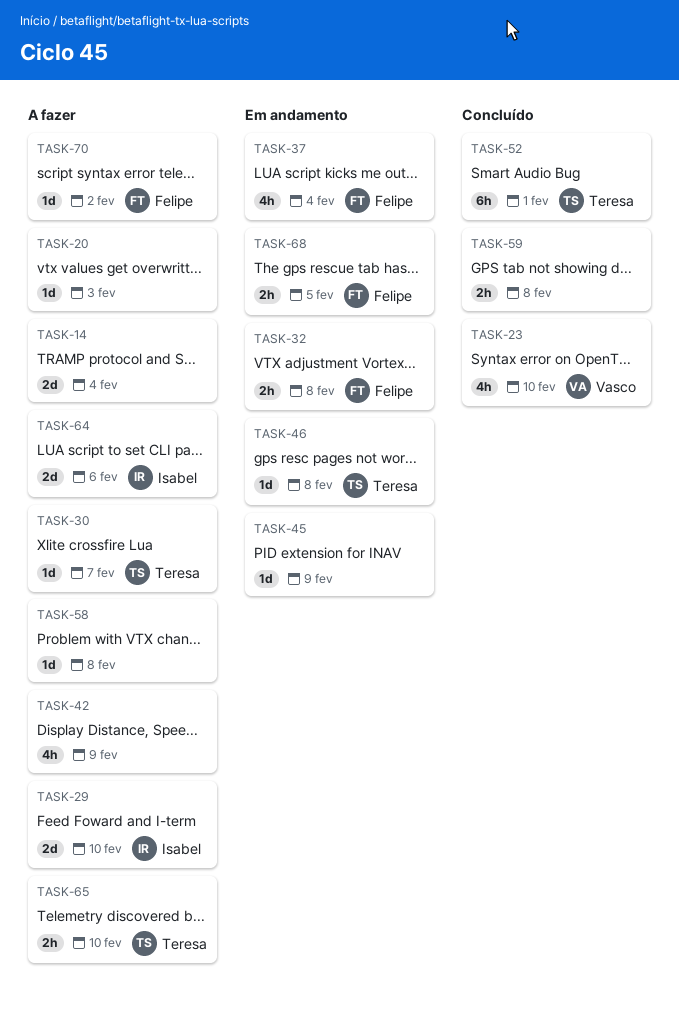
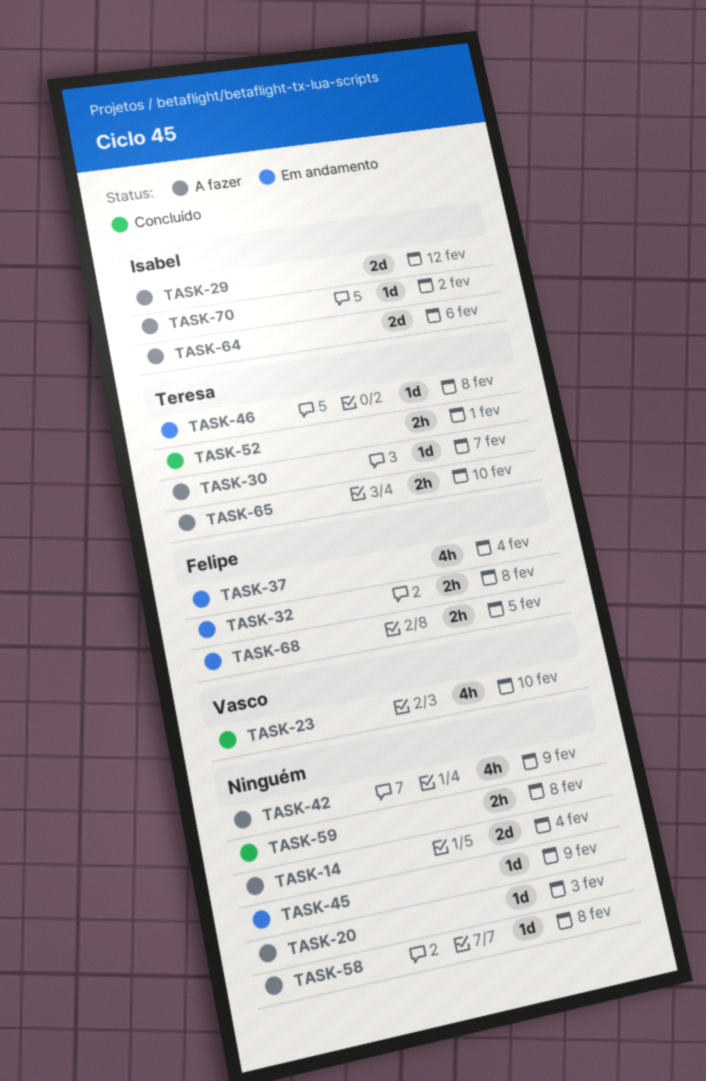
TASK-29, due: Feb 10 -> Feb 12
TASK-52, estimate: 6h -> 2h
TASK-70, owner: Felipe -> Isabel

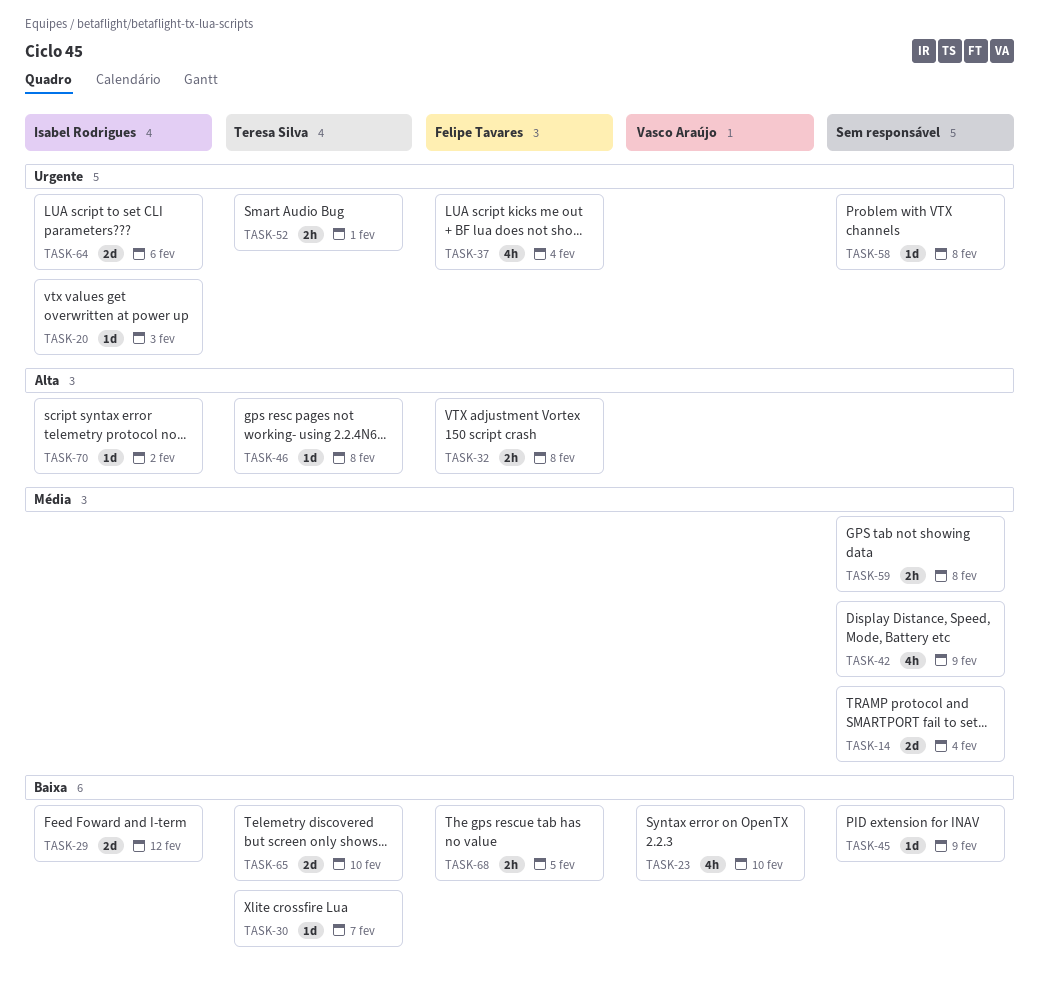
TASK-20, owner: none -> Isabel Rodrigues
TASK-65, estimate: 2h -> 2d

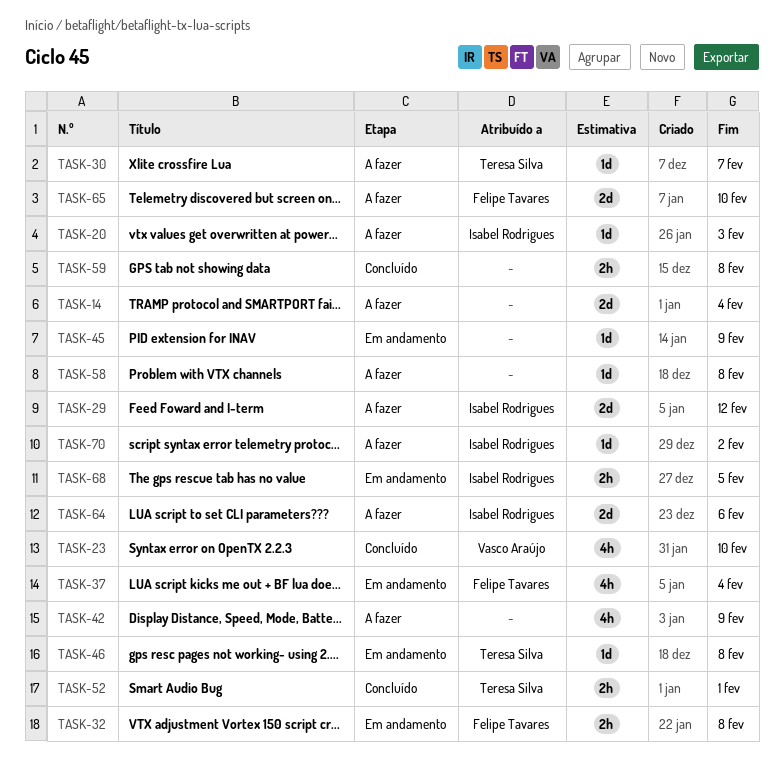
TASK-65, owner: Teresa Silva -> Felipe Tavares
TASK-68, owner: Felipe Tavares -> Isabel Rodrigues

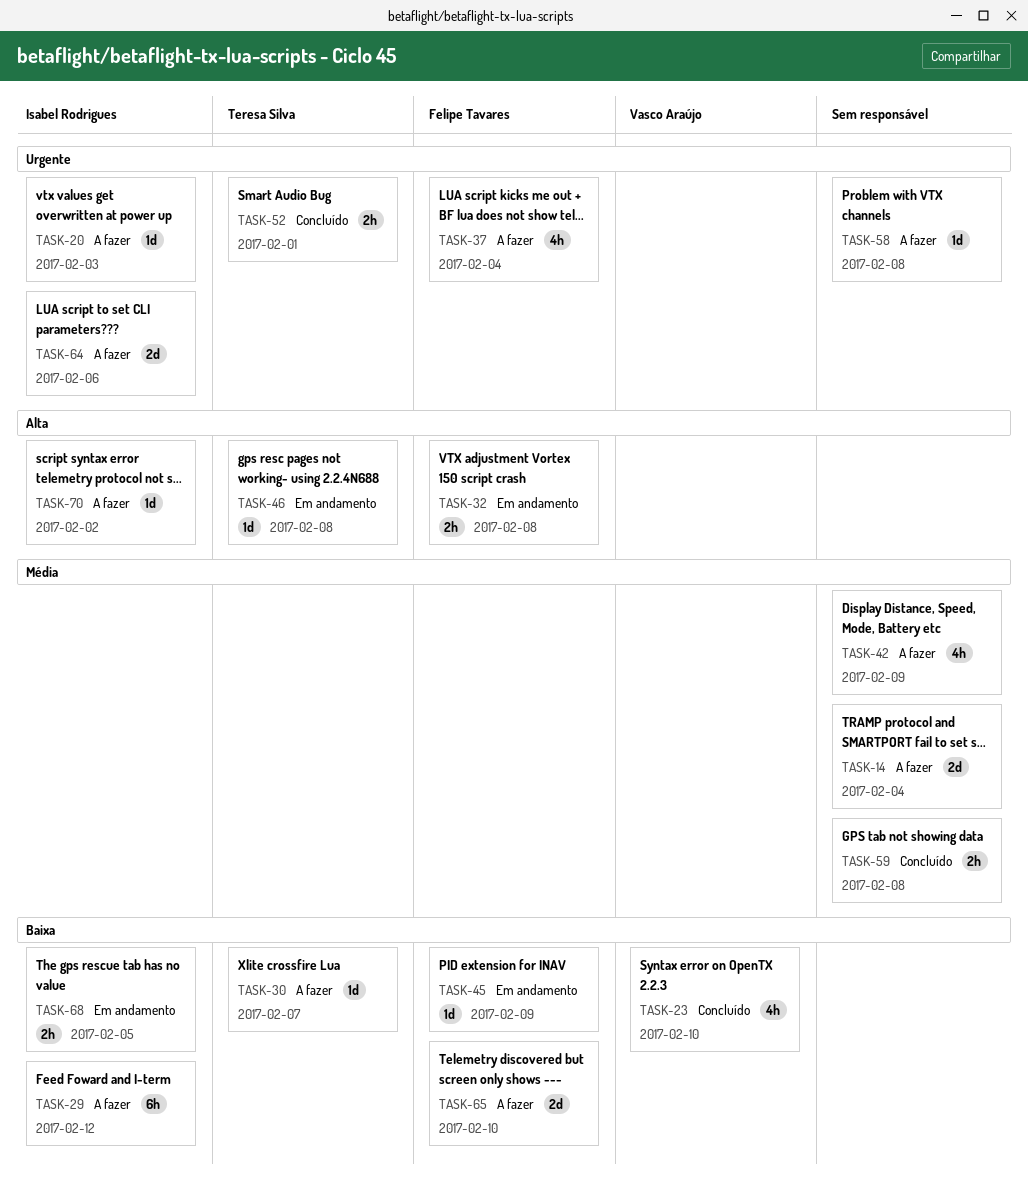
TASK-29, estimate: 2d -> 6h
TASK-37, status: Em andamento -> A fazer
TASK-45, owner: none -> Felipe Tavares

